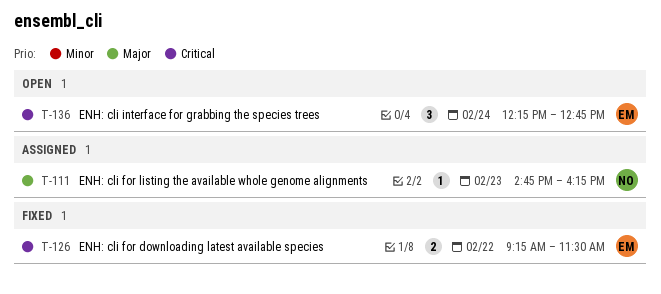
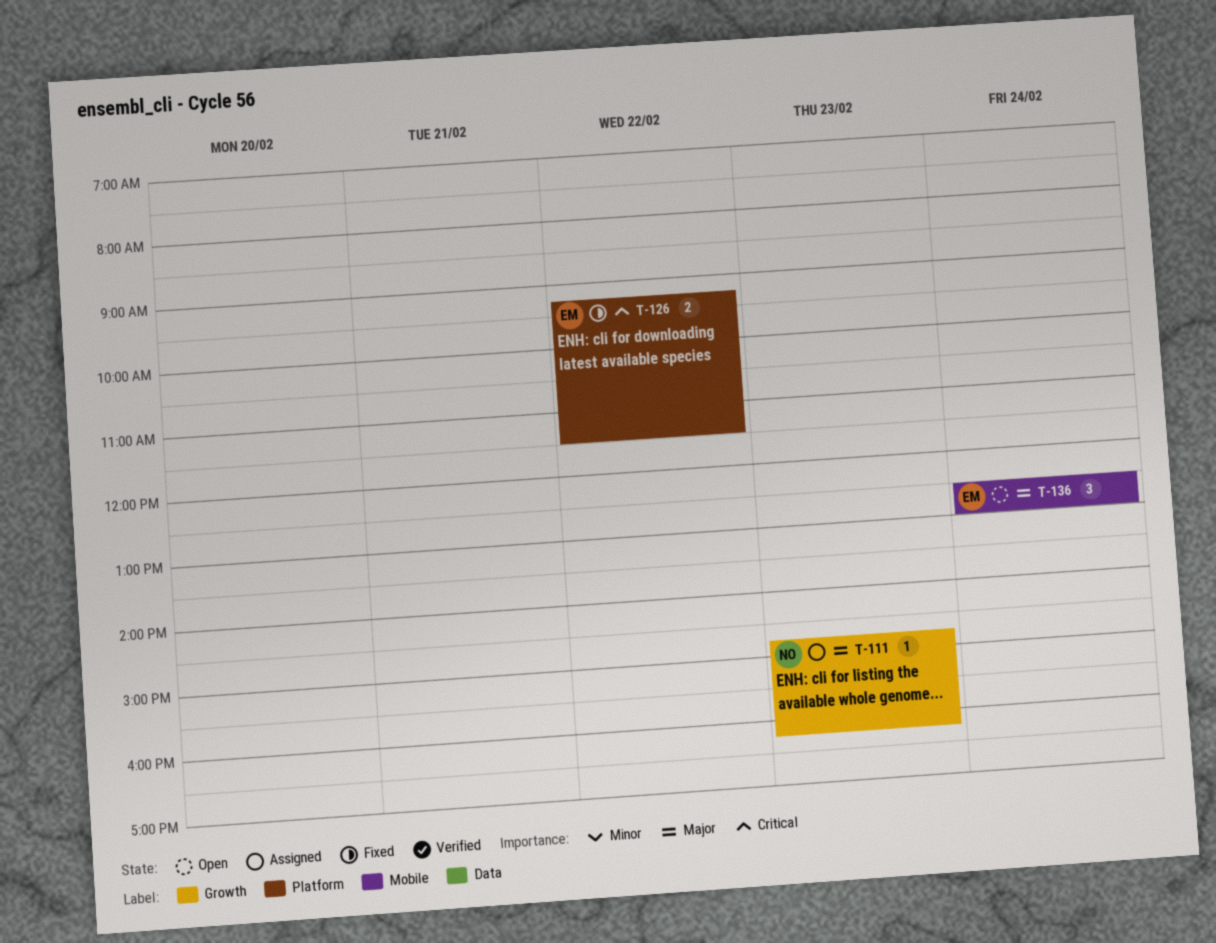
T-136, priority: Critical -> Major
T-136, begins: 12:15 -> 12:30
T-136, ends: 12:45 -> 13:00

